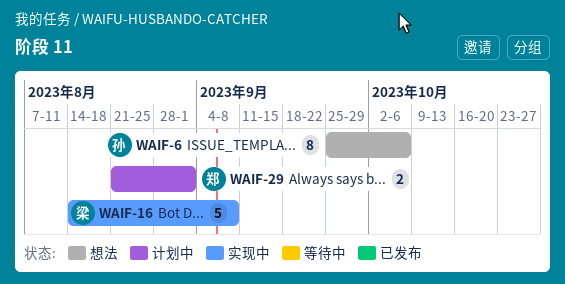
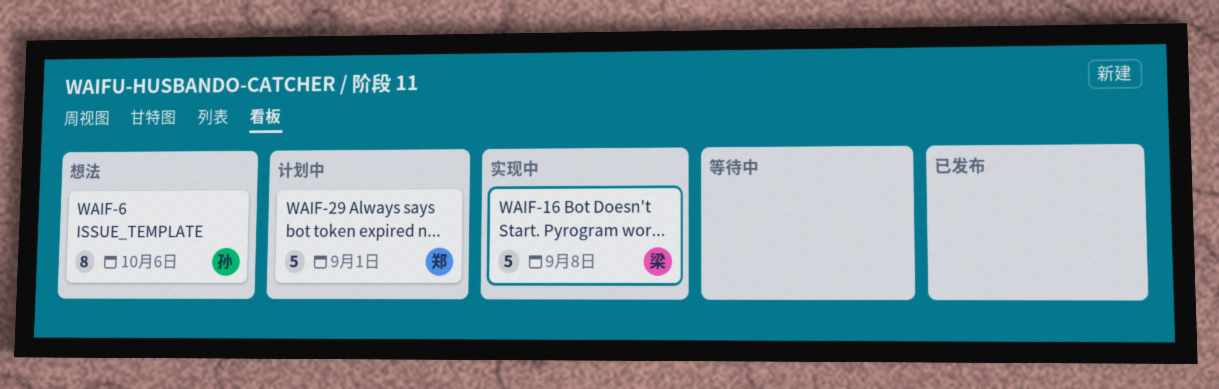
WAIF-29, estimate: 2 -> 5

